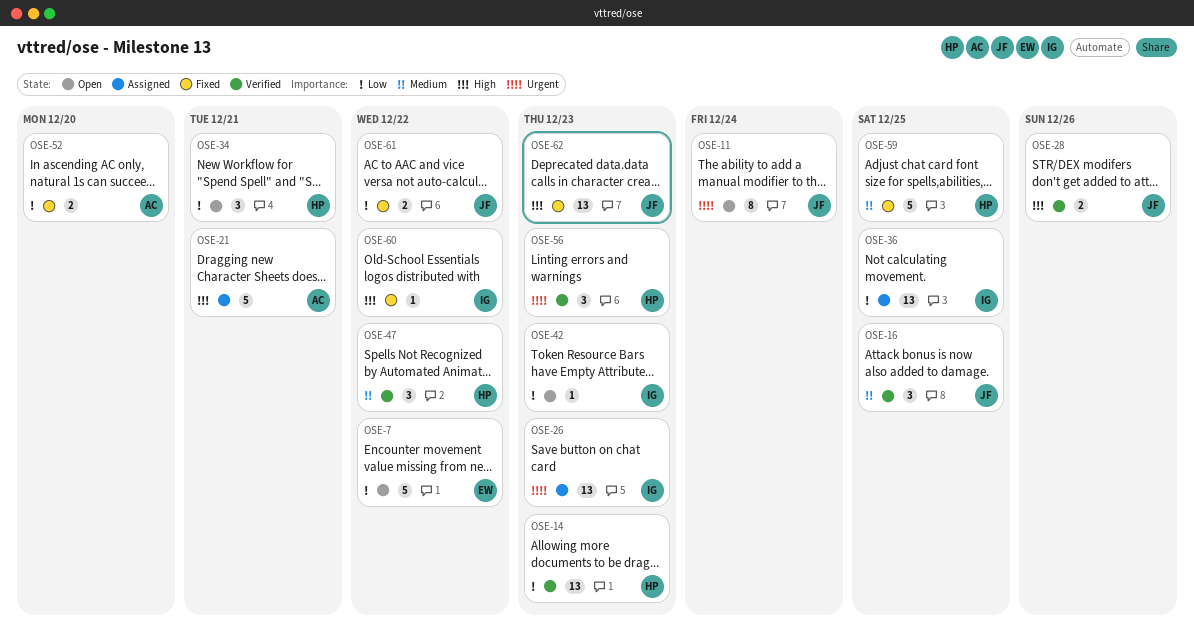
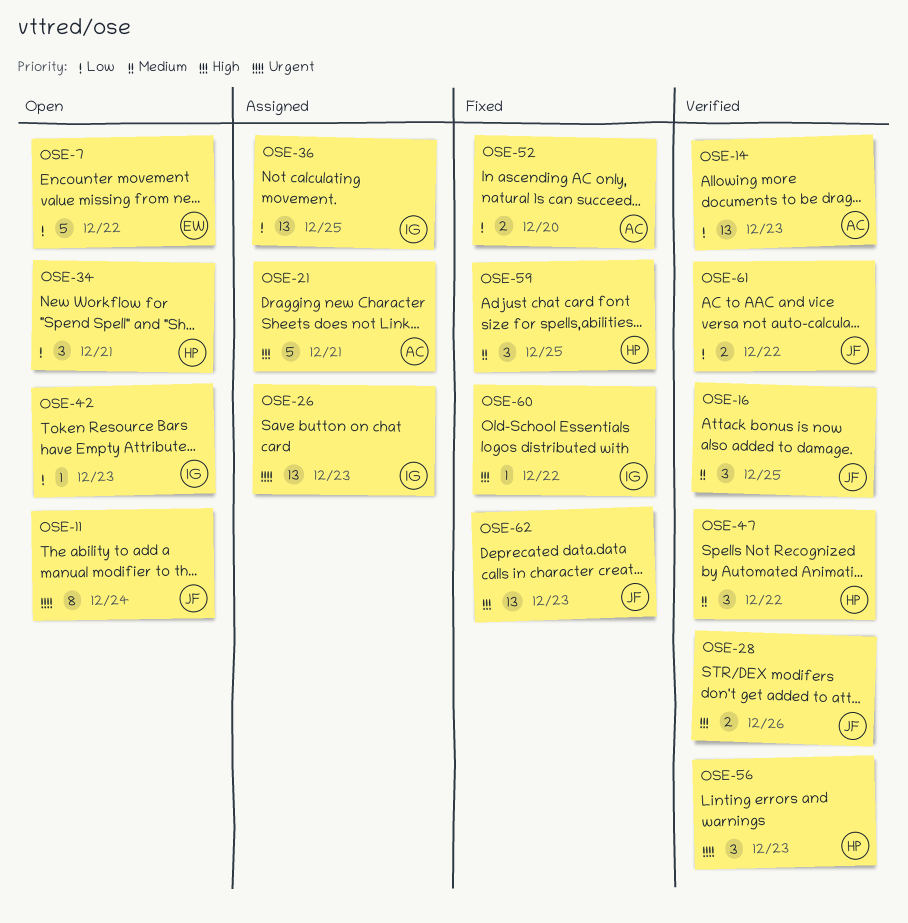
OSE-14, owner: HP -> AC
OSE-59, estimate: 5 -> 3
OSE-61, status: Fixed -> Verified

